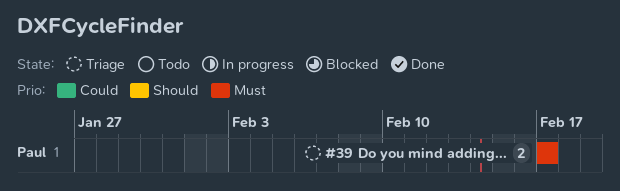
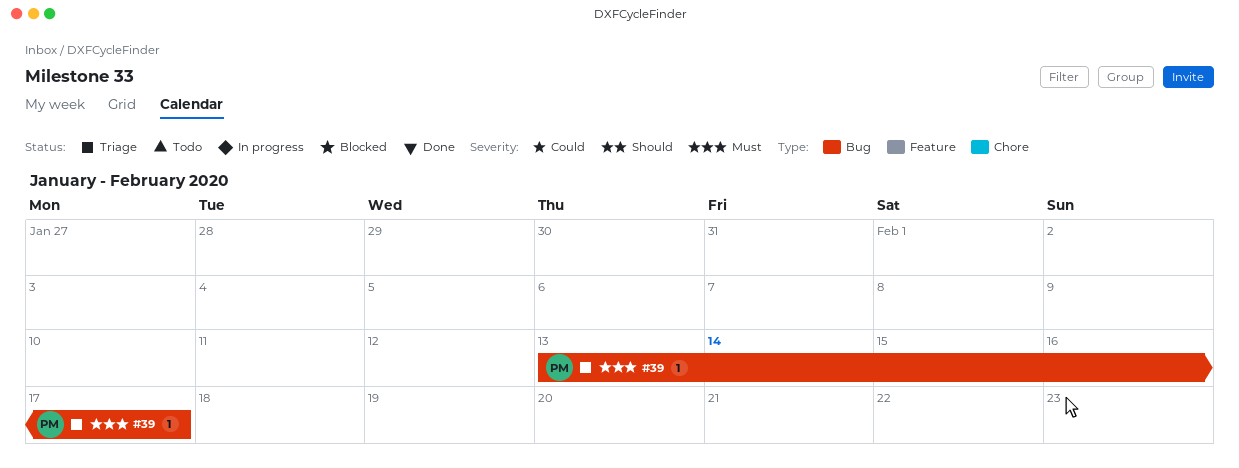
#39, estimate: 2 -> 1
#39, start: Feb 17 -> Feb 13

